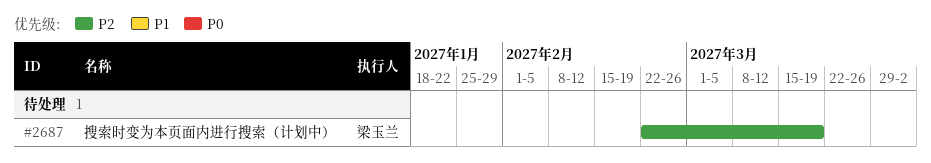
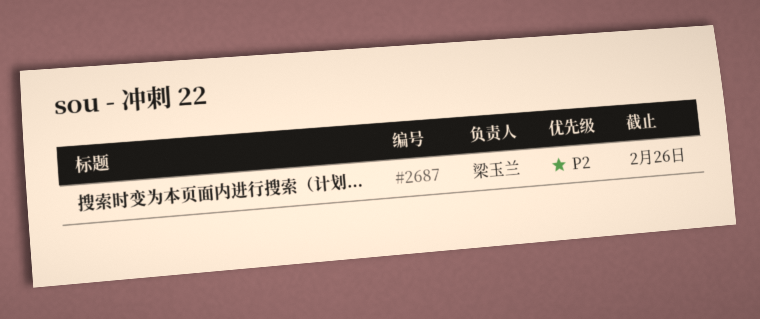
#2687, due: Mar 19 -> Feb 26

